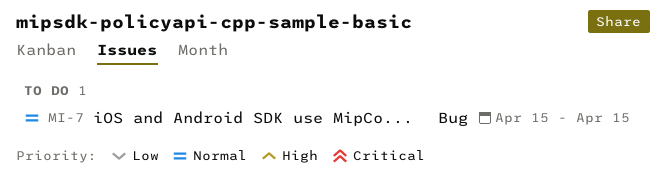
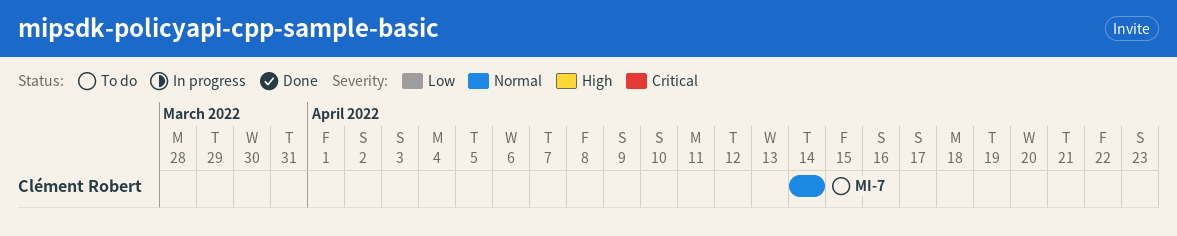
MI-7, start: Apr 15 -> Apr 14
MI-7, due: Apr 15 -> Apr 14

